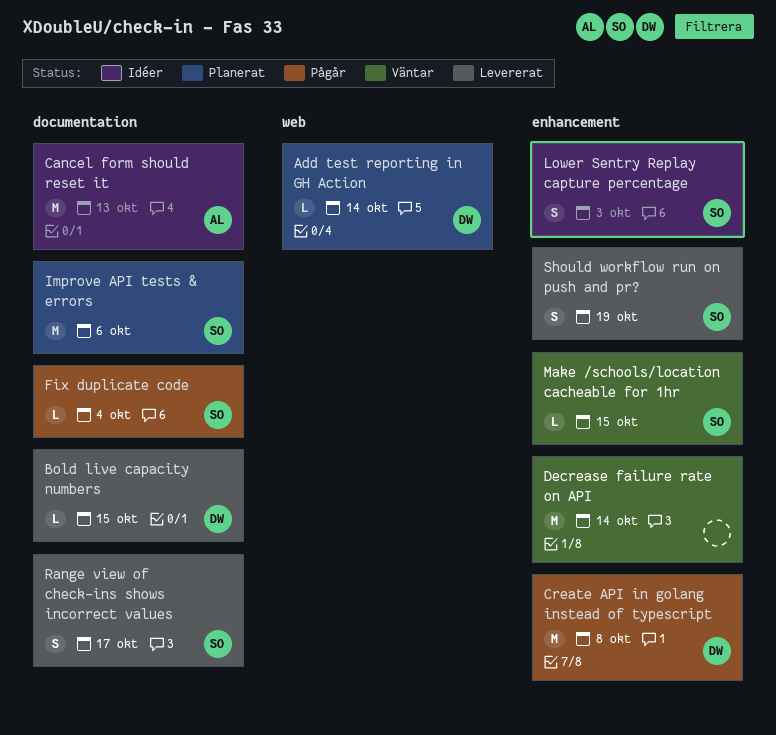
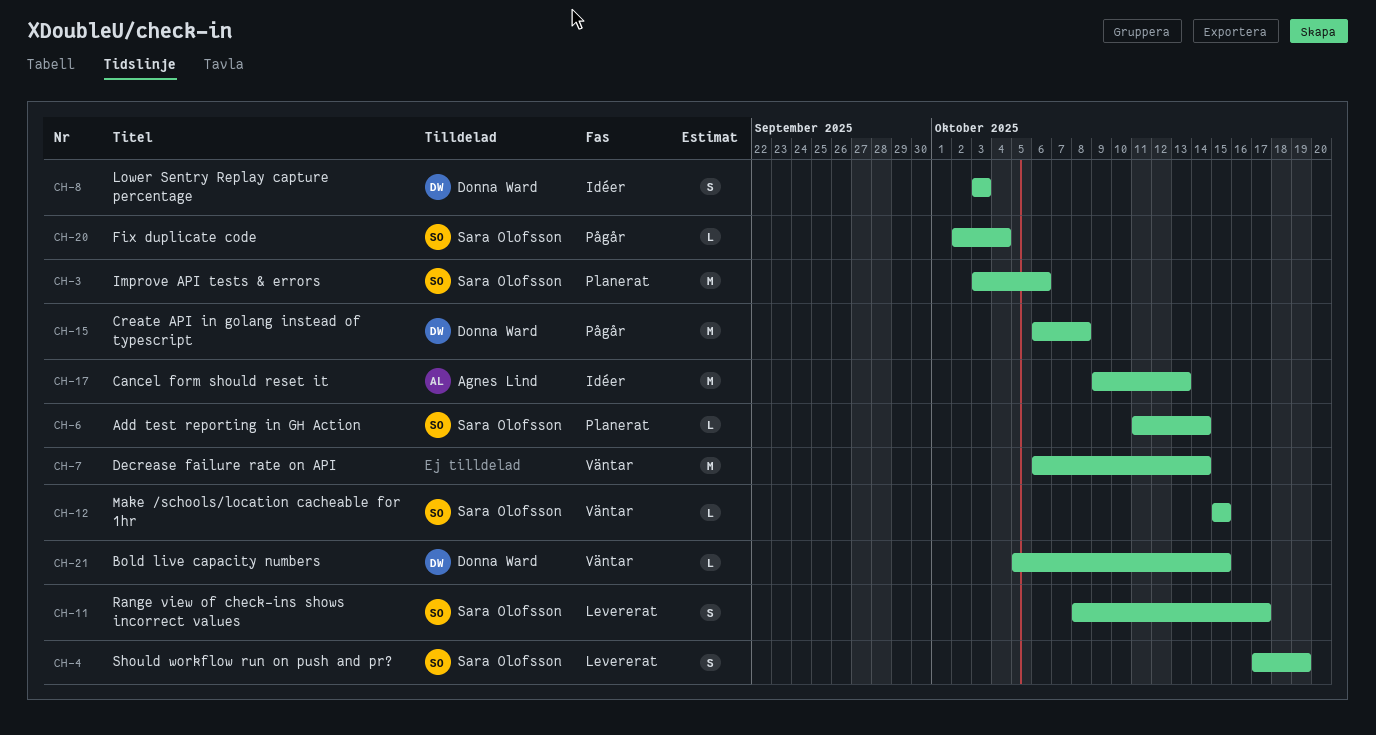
Add test reporting in GH Action, owner: Donna Ward -> Sara Olofsson
Bold live capacity numbers, status: Levererat -> Väntar
Lower Sentry Replay capture percentage, owner: Sara Olofsson -> Donna Ward

